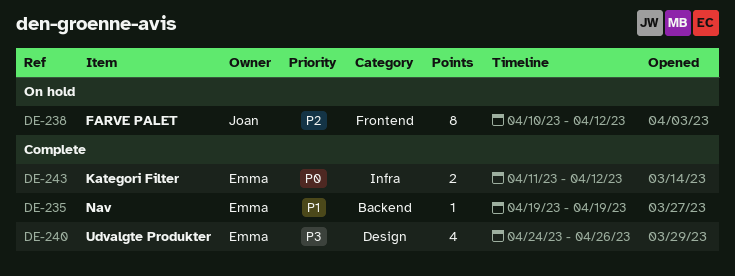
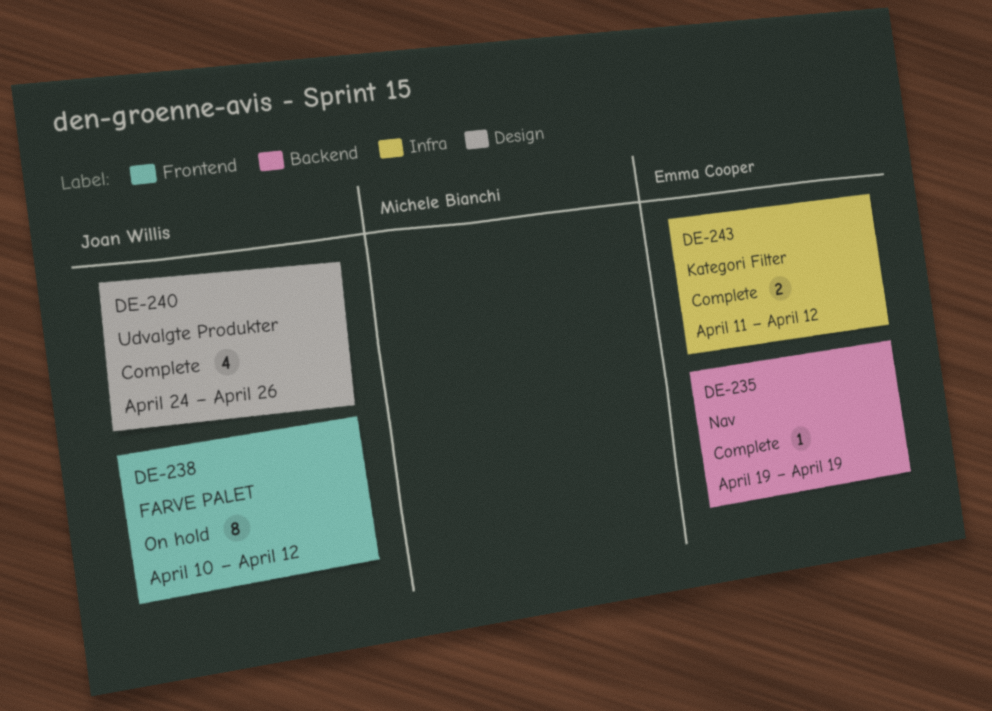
DE-240, owner: Emma Cooper -> Joan Willis

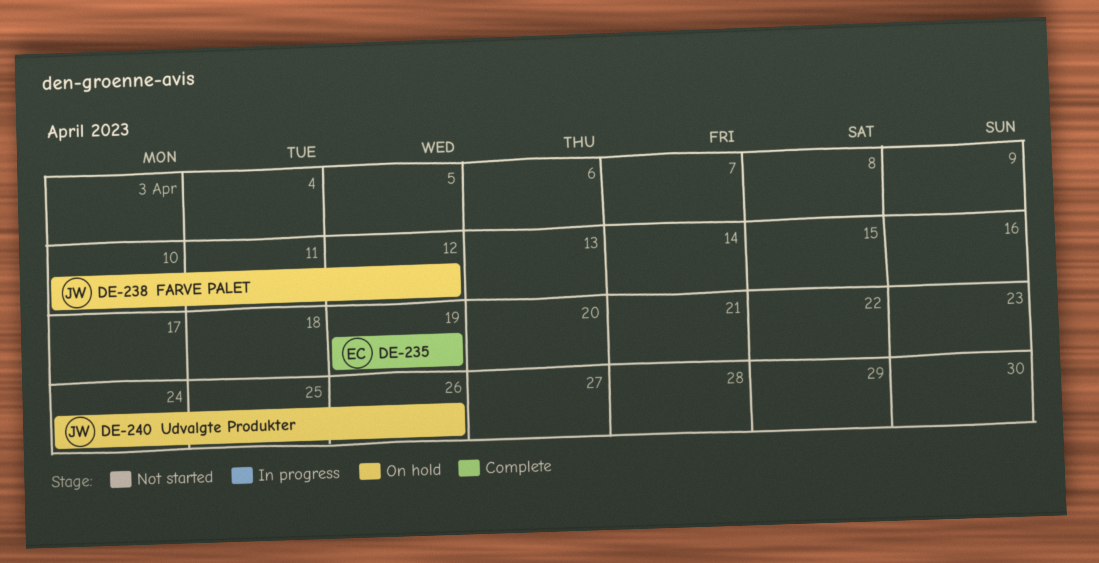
DE-240, status: Complete -> On hold
DE-243: present -> none

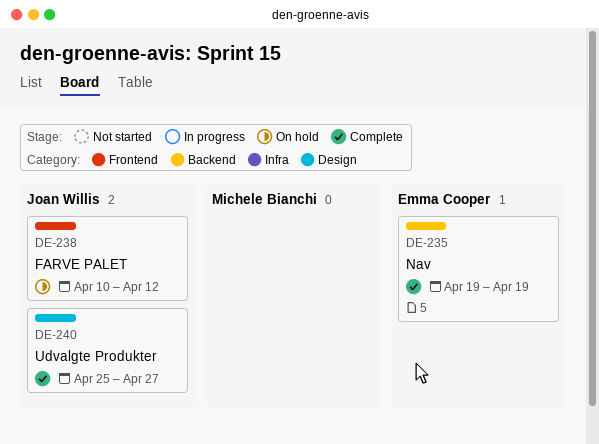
DE-240, status: On hold -> Complete
DE-240, start: Apr 24 -> Apr 25
DE-240, due: Apr 26 -> Apr 27

